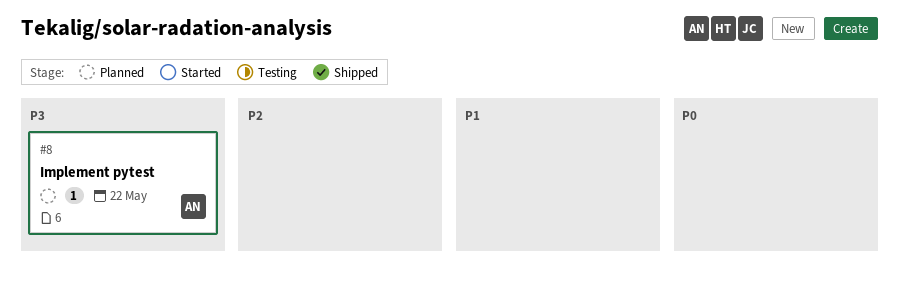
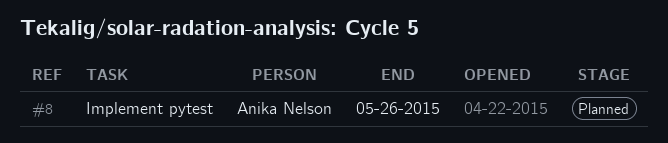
#8, due: May 22 -> May 26

